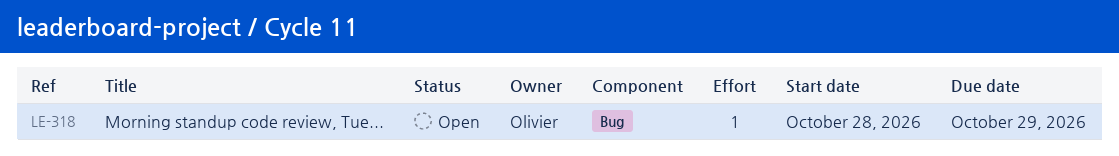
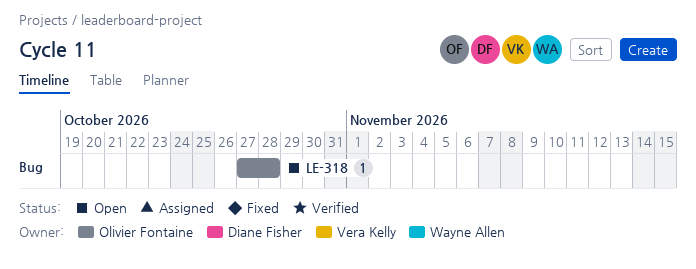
LE-318, start: Oct 28 -> Oct 27
LE-318, due: Oct 29 -> Oct 28

